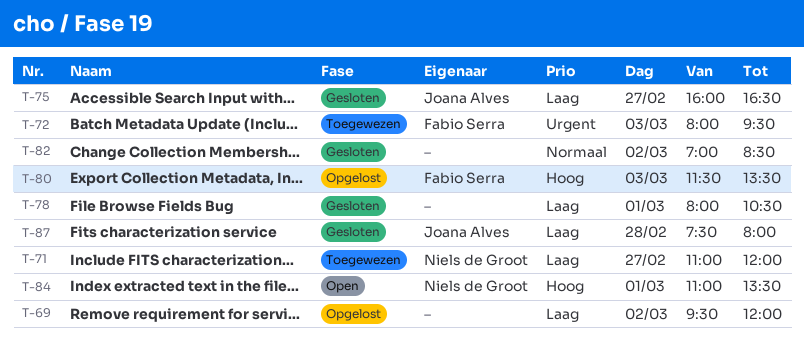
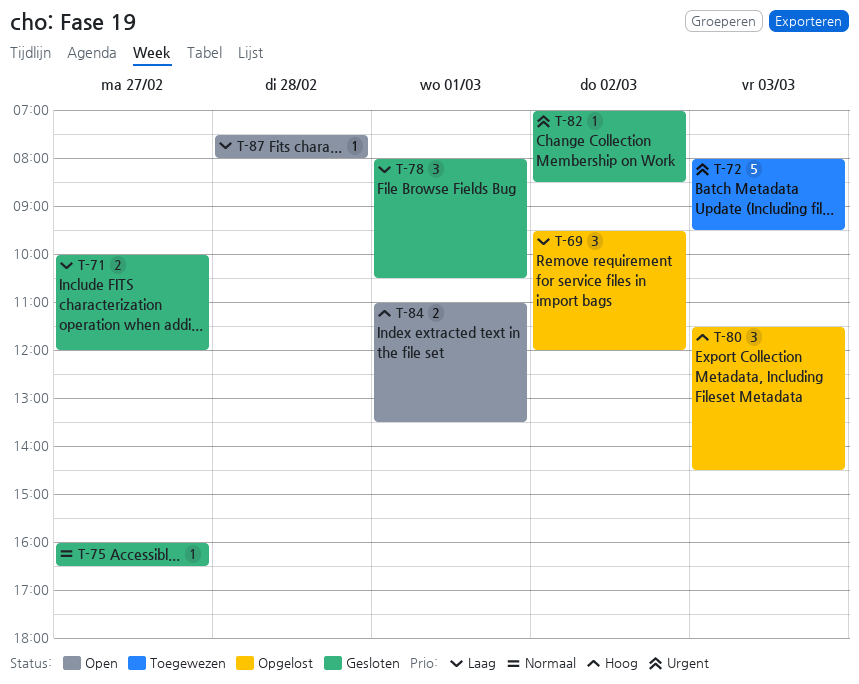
T-71, status: Toegewezen -> Gesloten
T-71, begins: 11:00 -> 10:00
T-75, priority: Laag -> Normaal
T-80, ends: 13:30 -> 14:30
T-82, priority: Normaal -> Urgent
T-87, status: Gesloten -> Open

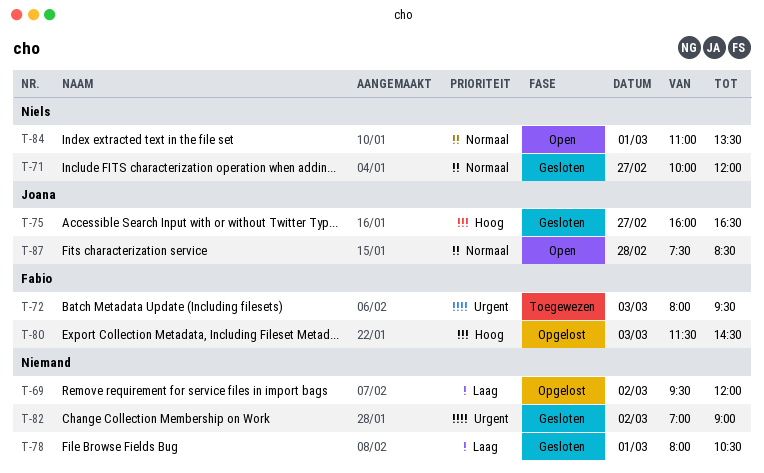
T-71, priority: Laag -> Normaal
T-75, priority: Normaal -> Hoog
T-82, ends: 08:30 -> 09:00
T-84, priority: Hoog -> Normaal
T-87, priority: Laag -> Normaal
T-87, ends: 08:00 -> 08:30

